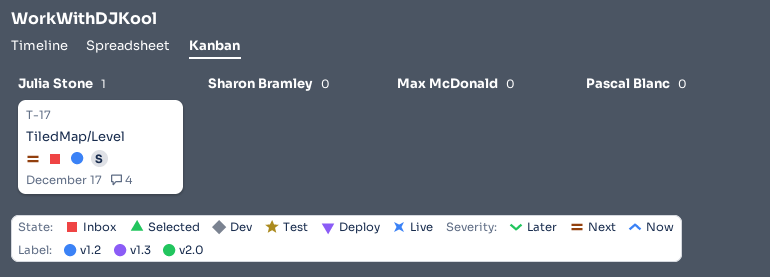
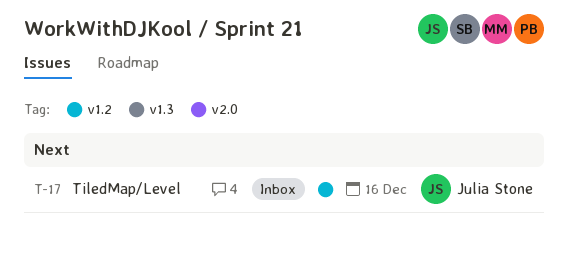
T-17, due: Dec 17 -> Dec 16

